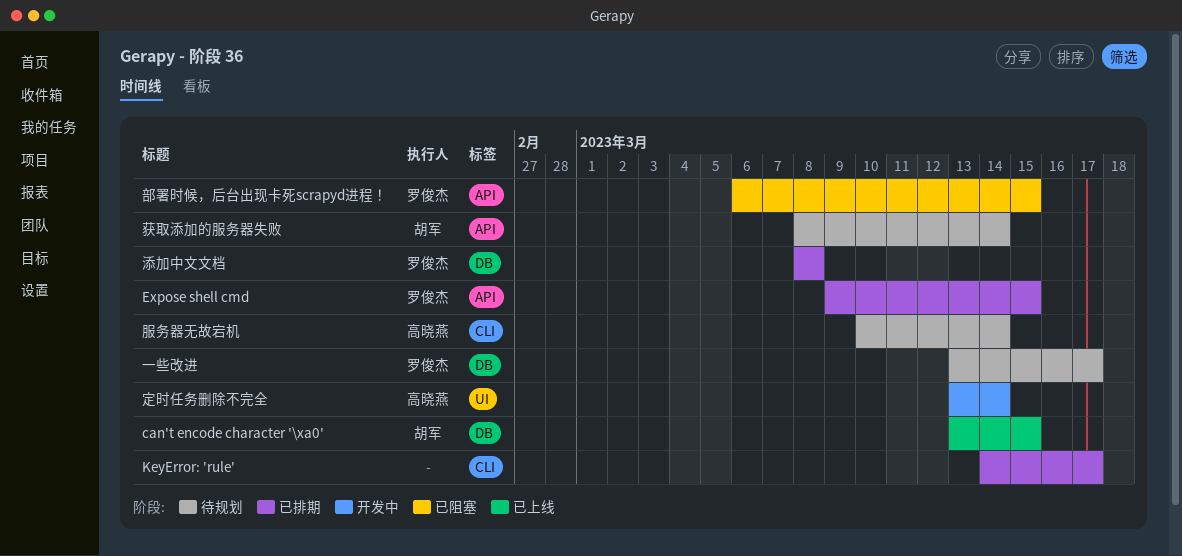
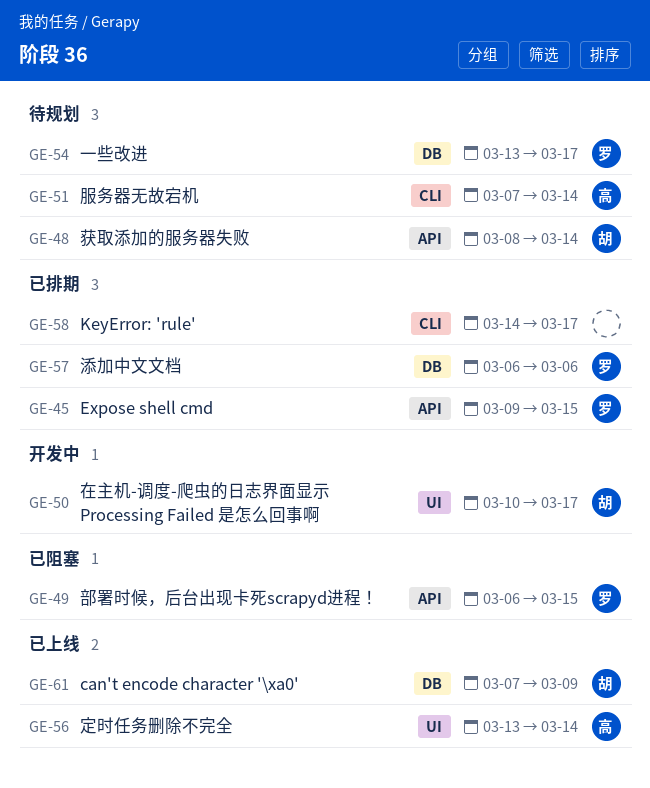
can't encode character '\xa0', start: Mar 13 -> Mar 7
can't encode character '\xa0', due: Mar 15 -> Mar 9
在主机-调度-爬虫的日志界面显示 Processing Failed 是怎么回事啊: none -> present
定时任务删除不完全, status: 开发中 -> 已上线
服务器无故宕机, start: Mar 10 -> Mar 7
添加中文文档, start: Mar 8 -> Mar 6
添加中文文档, due: Mar 8 -> Mar 6

